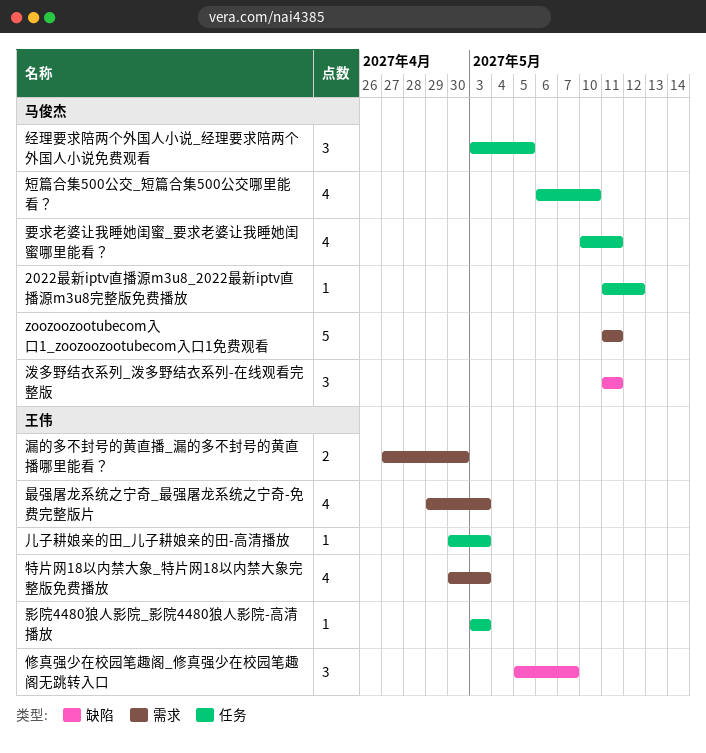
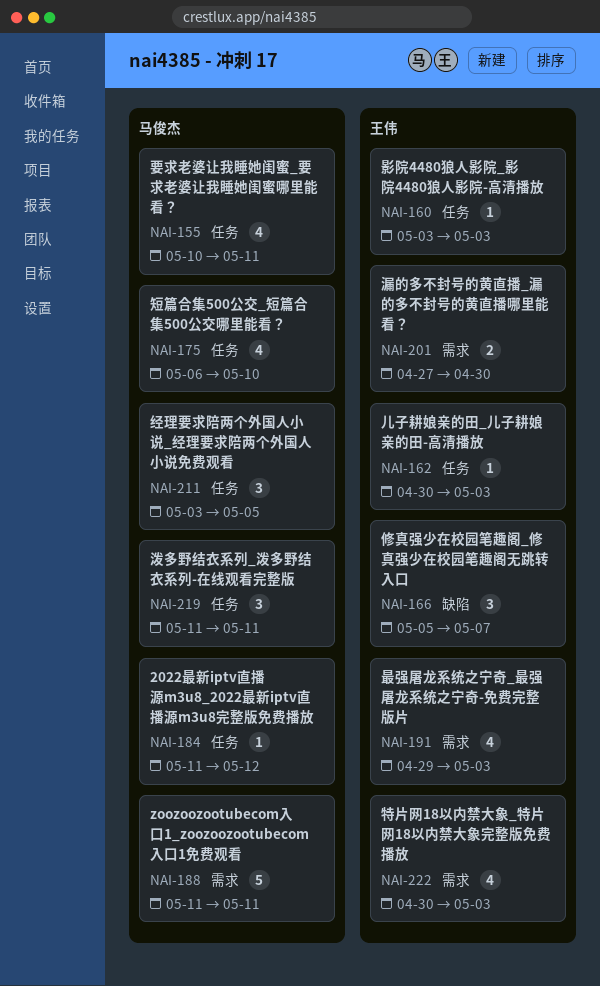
泼多野结衣系列_泼多野结衣系列-在线观看完整版, label: 缺陷 -> 任务

